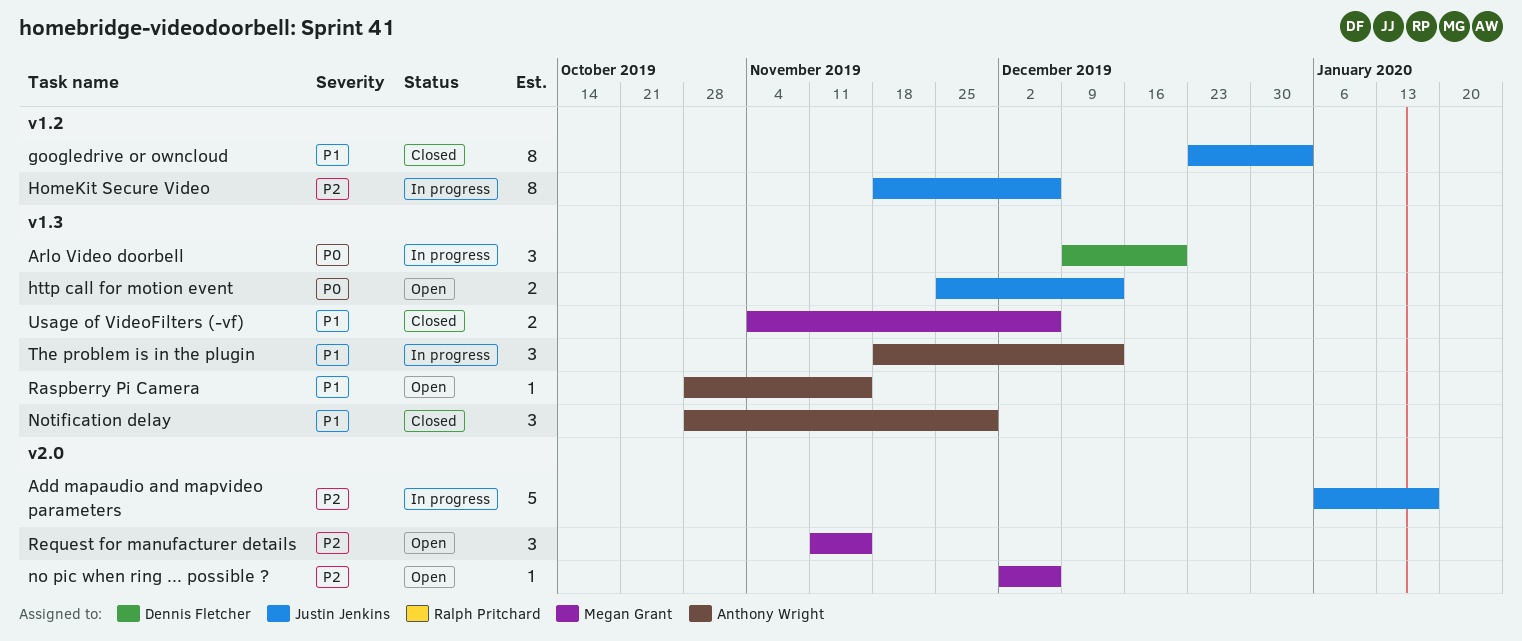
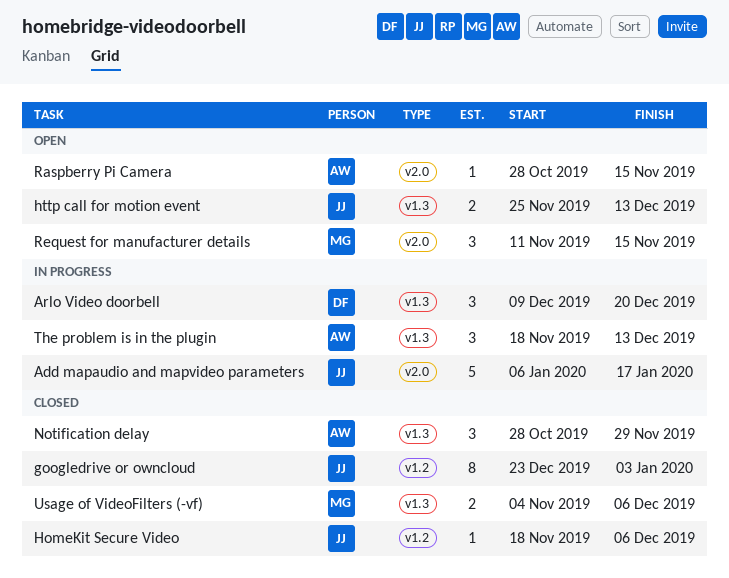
HomeKit Secure Video, status: In progress -> Closed
HomeKit Secure Video, estimate: 8 -> 1
no pic when ring ... possible ?: present -> none
Raspberry Pi Camera, label: v1.3 -> v2.0

